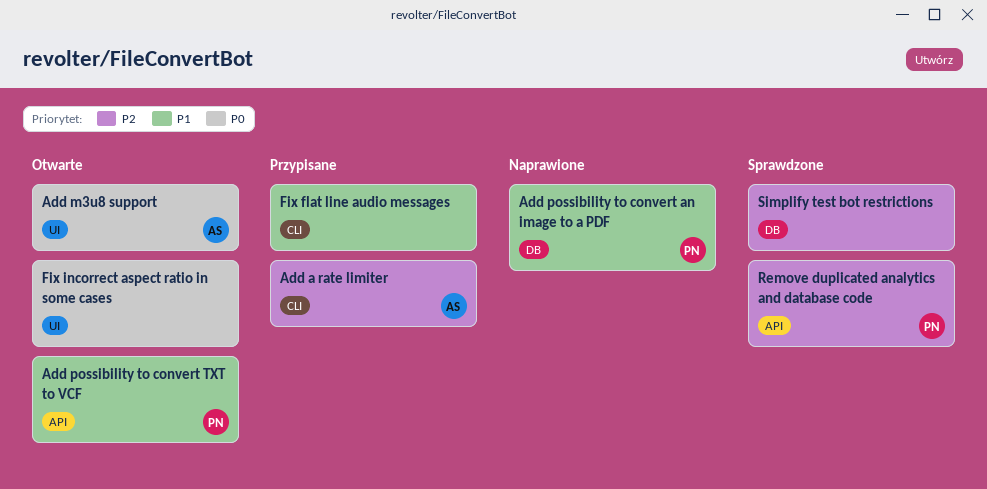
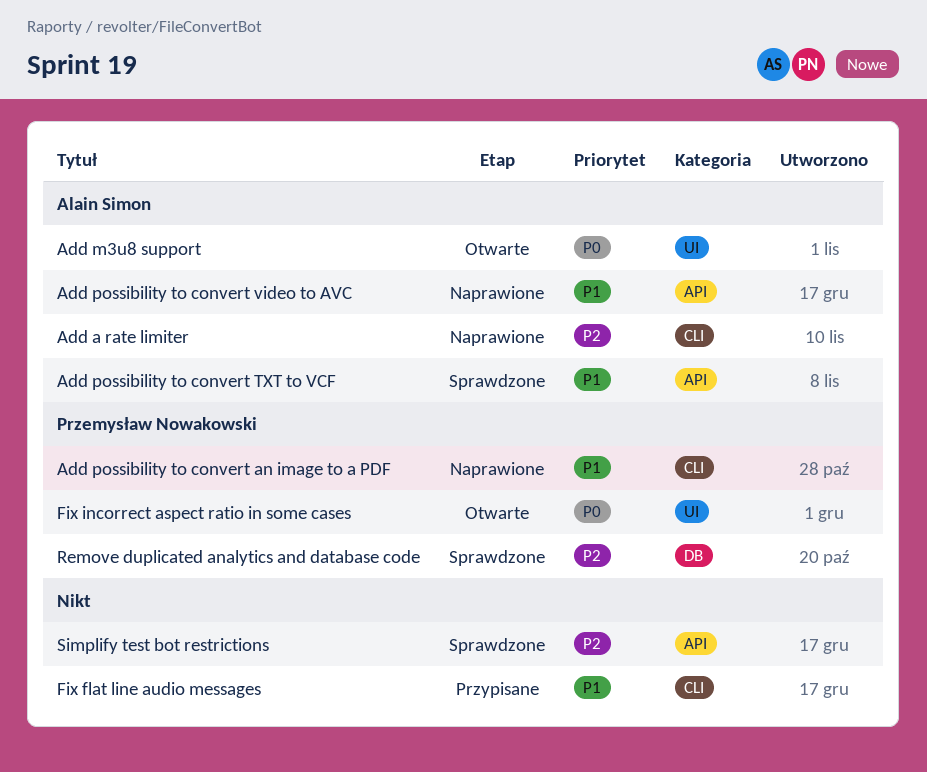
Add a rate limiter, status: Przypisane -> Naprawione
Add possibility to convert an image to a PDF, label: DB -> CLI
Add possibility to convert TXT to VCF, status: Otwarte -> Sprawdzone
Add possibility to convert TXT to VCF, owner: Przemysław Nowakowski -> Alain Simon
Add possibility to convert video to AVC: none -> present
Fix incorrect aspect ratio in some cases, owner: none -> Przemysław Nowakowski
Remove duplicated analytics and database code, label: API -> DB
Simplify test bot restrictions, label: DB -> API

